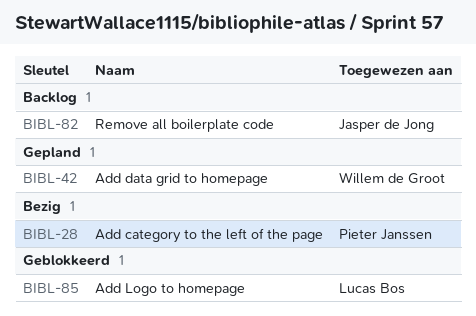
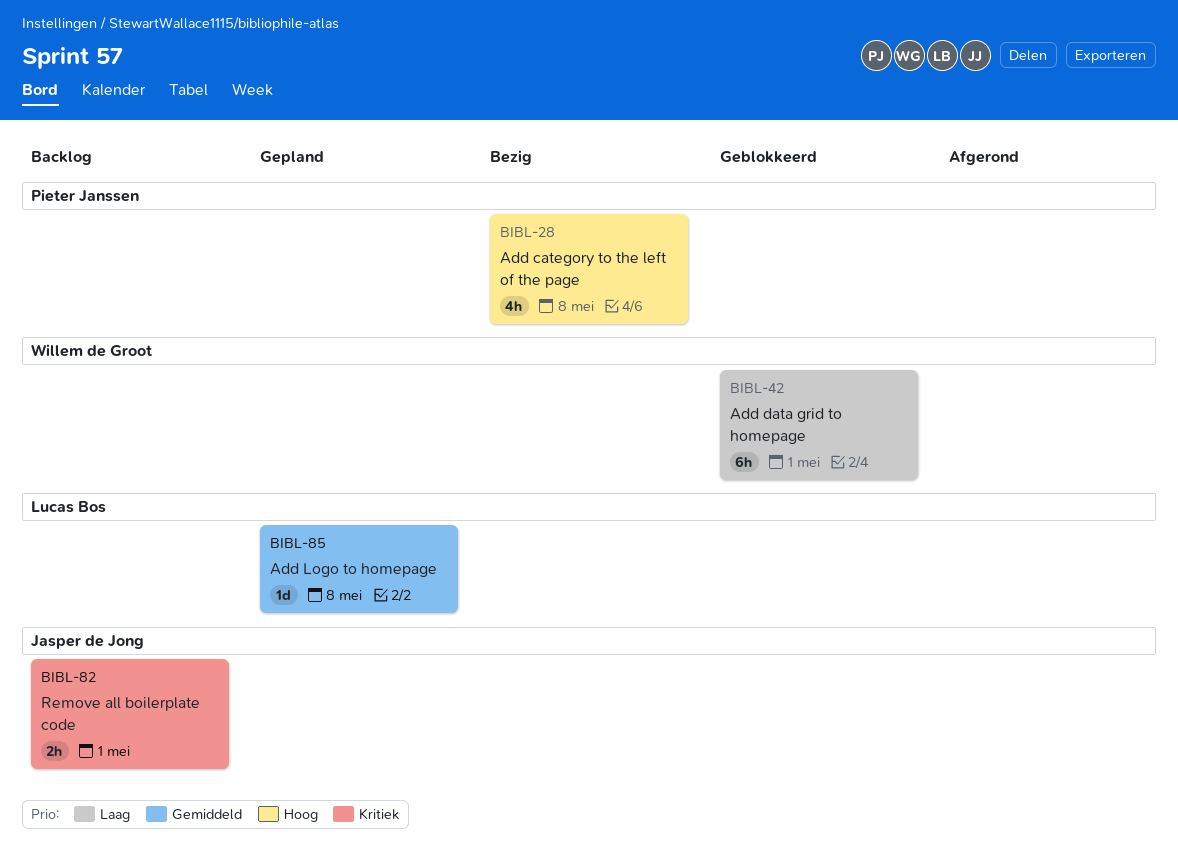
BIBL-42, status: Gepland -> Geblokkeerd
BIBL-85, status: Geblokkeerd -> Gepland

